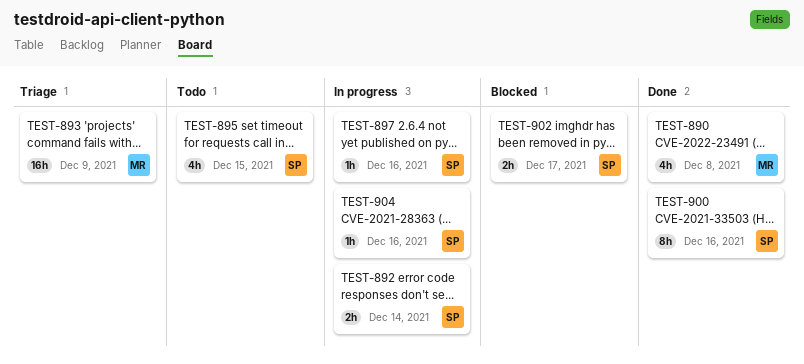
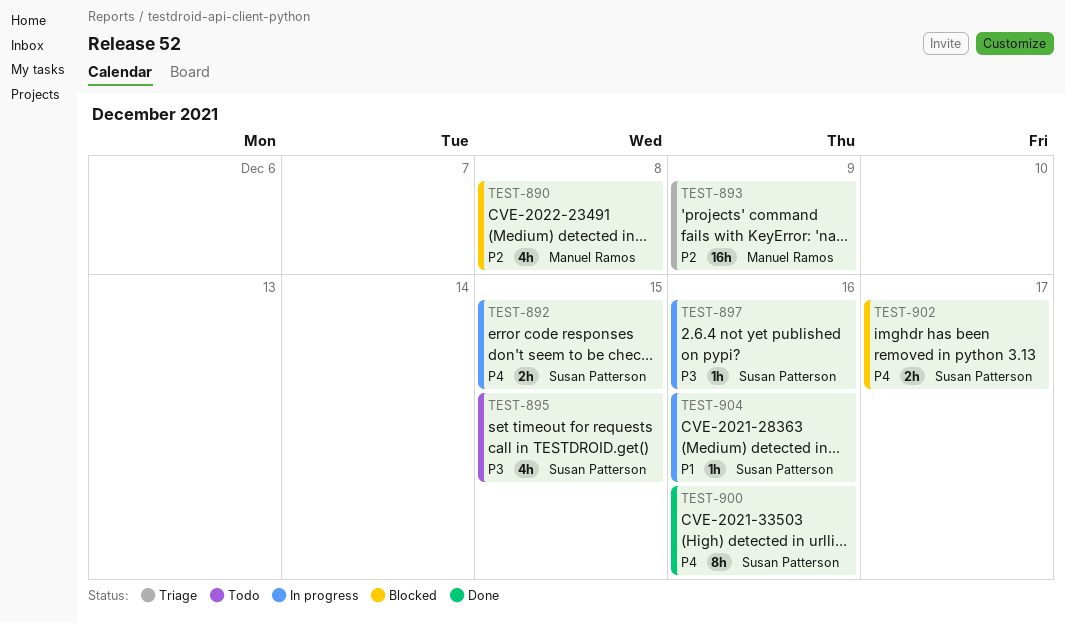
TEST-890, status: Done -> Blocked
TEST-892, due: Dec 14 -> Dec 15

